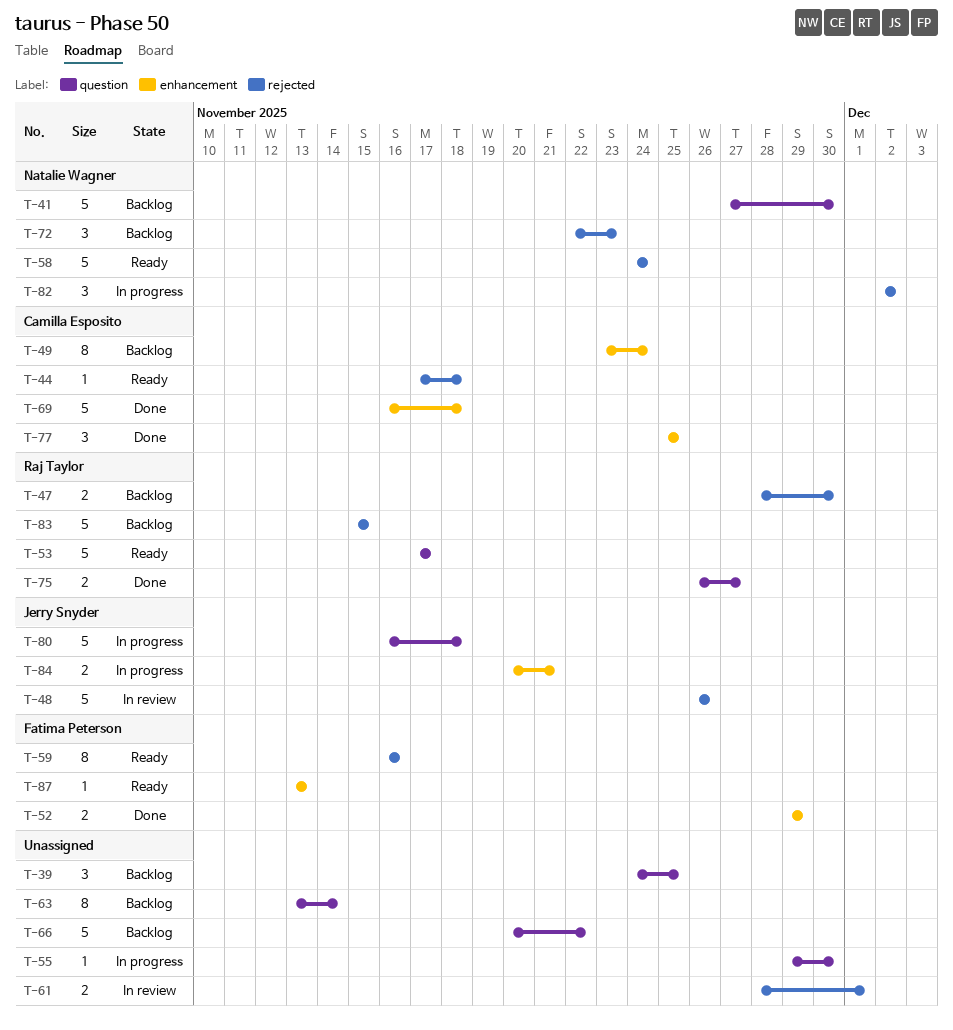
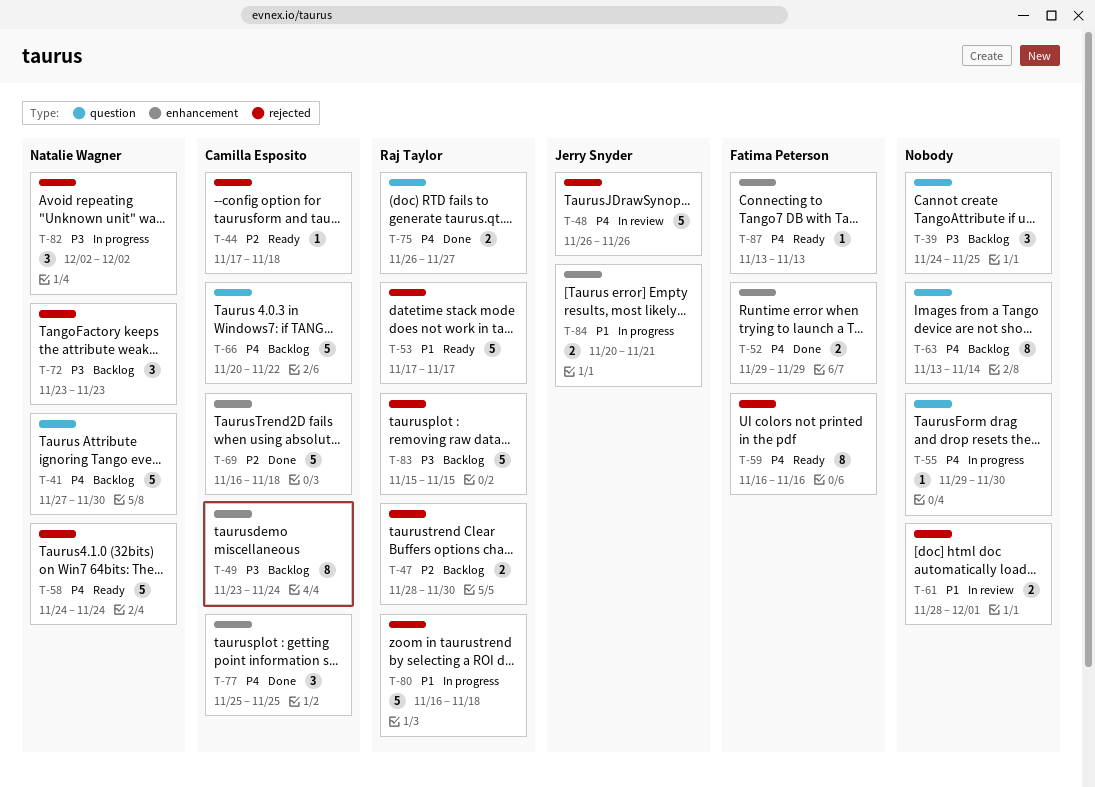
T-53, label: question -> rejected
T-66, owner: none -> Camilla Esposito
T-72, start: Nov 22 -> Nov 23
T-80, owner: Jerry Snyder -> Raj Taylor
T-80, label: question -> rejected

